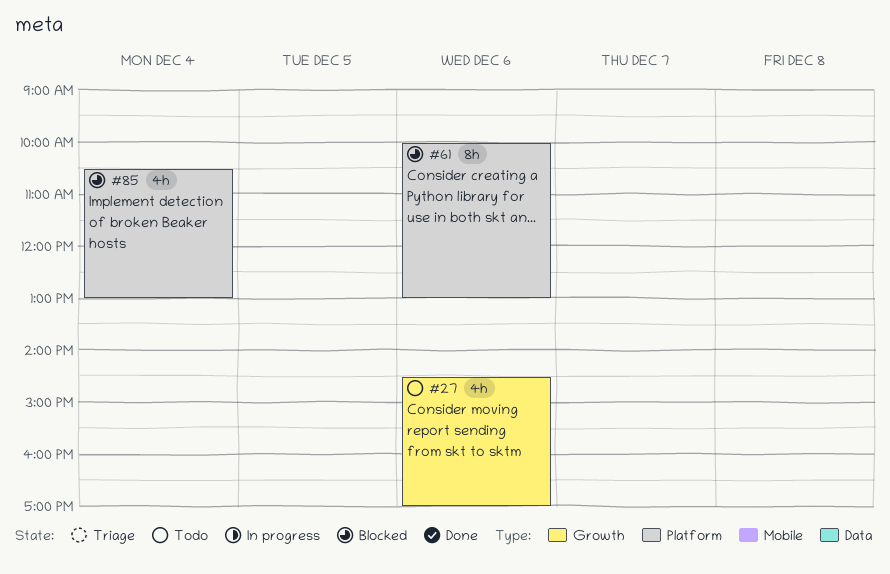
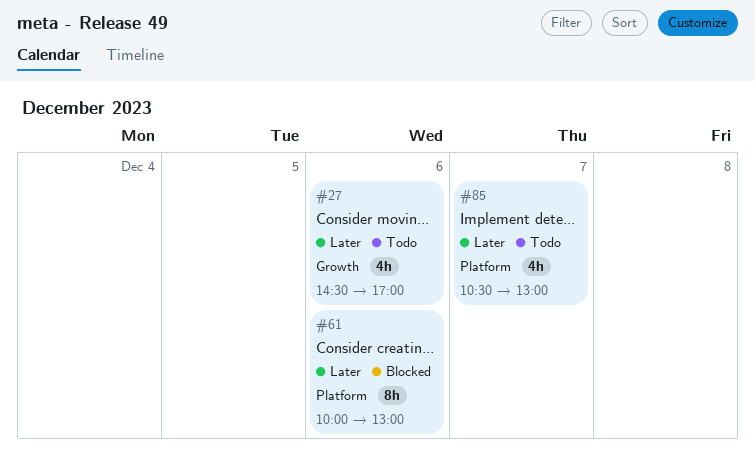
#85, status: Blocked -> Todo
#85, day: Dec 4 -> Dec 7

